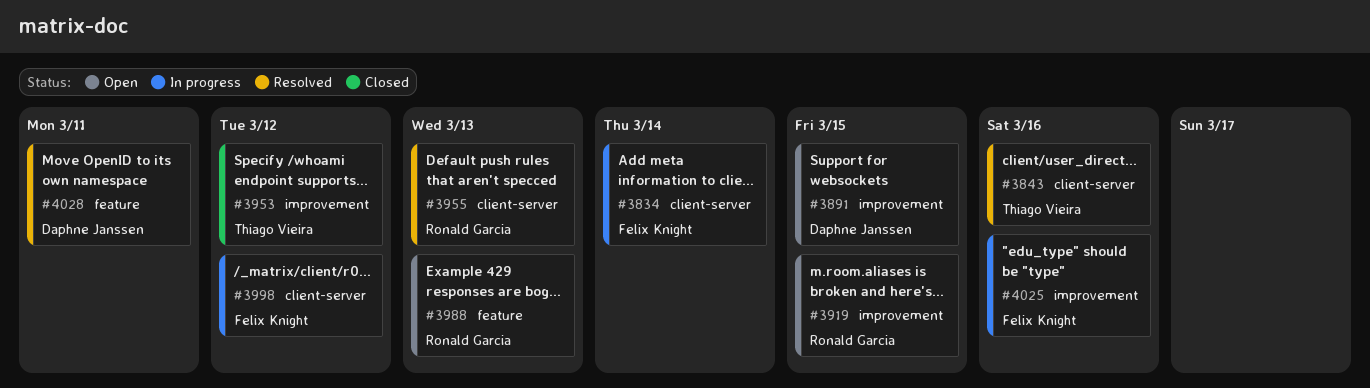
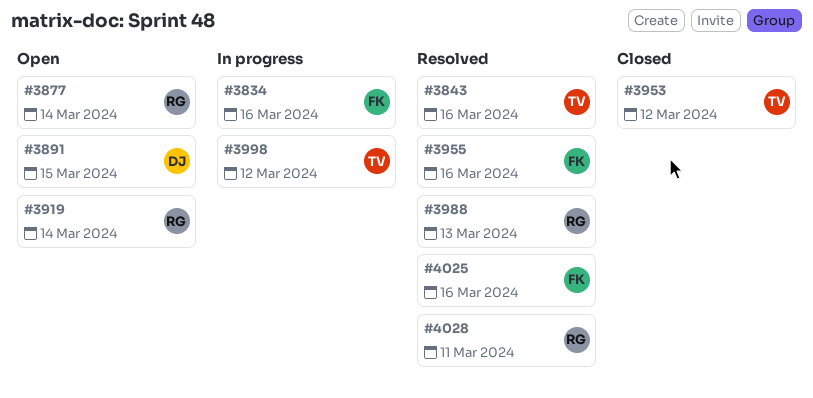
#3834, due: Mar 14 -> Mar 16
#3877: none -> present
#3919, due: Mar 15 -> Mar 14
#3955, owner: Ronald Garcia -> Felix Knight
#3955, due: Mar 13 -> Mar 16
#3988, status: Open -> Resolved
#3998, owner: Felix Knight -> Thiago Vieira
#4025, status: In progress -> Resolved
#4028, owner: Daphne Janssen -> Ronald Garcia

